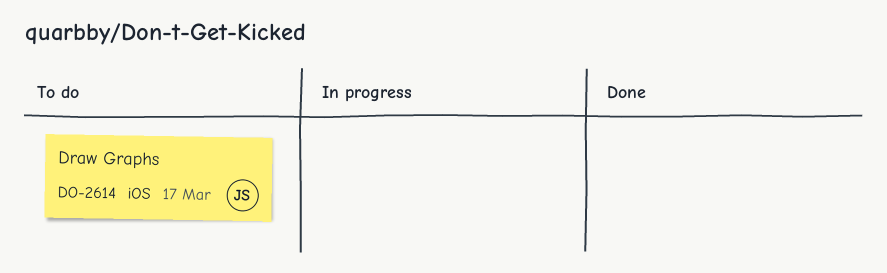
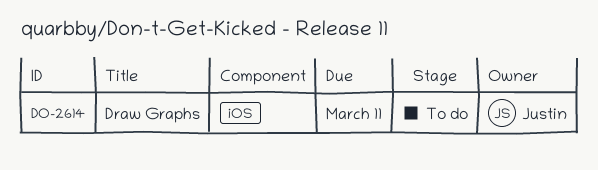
DO-2614, due: Mar 17 -> Mar 11

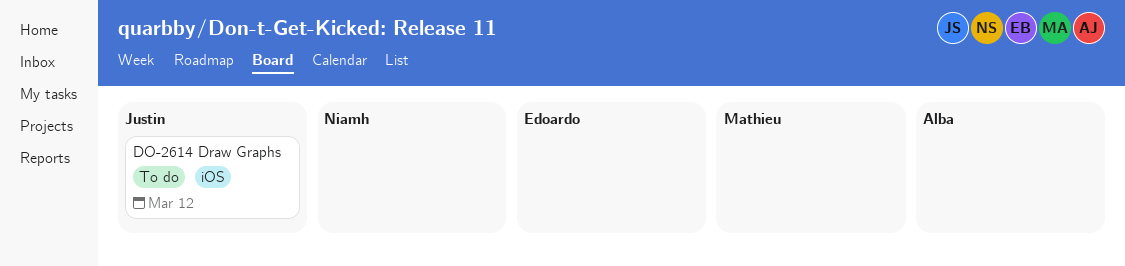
DO-2614, due: Mar 11 -> Mar 12

